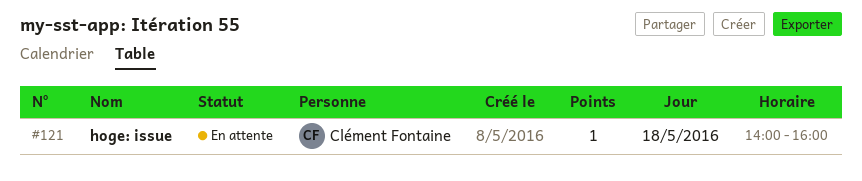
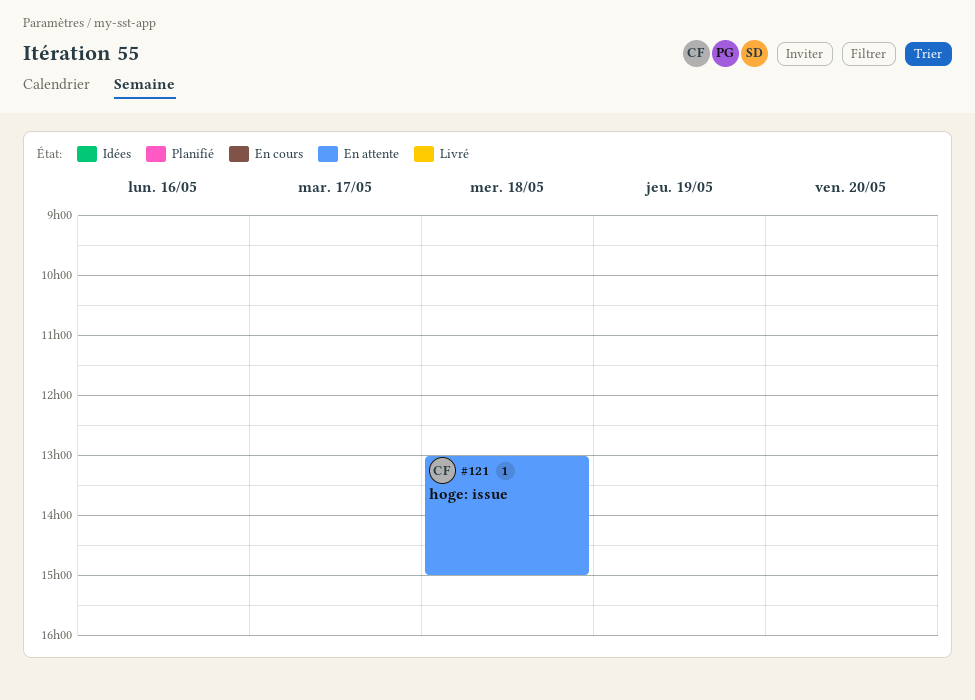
#121, begins: 14:00 -> 13:00
#121, ends: 16:00 -> 15:00

